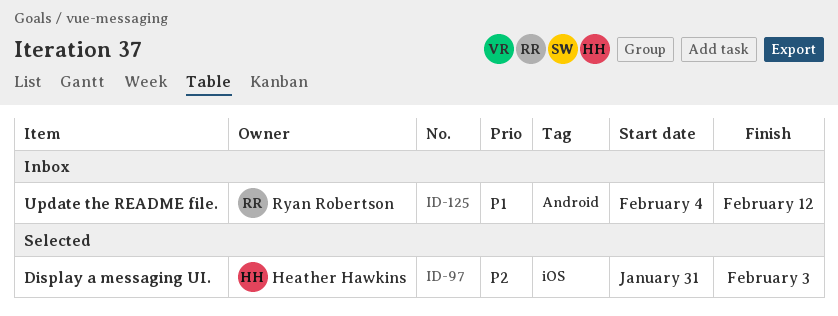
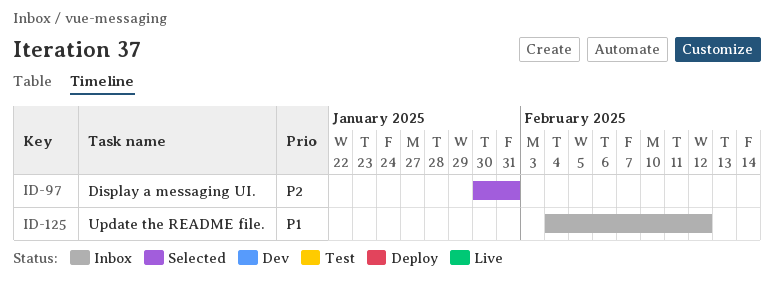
ID-97, start: Jan 31 -> Jan 30
ID-97, due: Feb 3 -> Jan 31

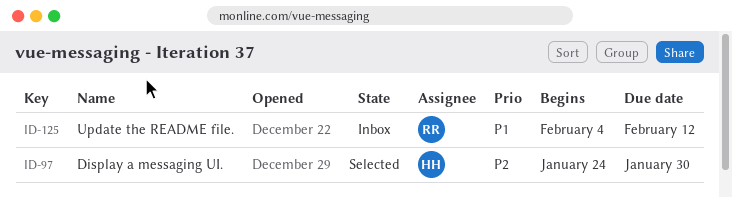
ID-97, start: Jan 30 -> Jan 24
ID-97, due: Jan 31 -> Jan 30

